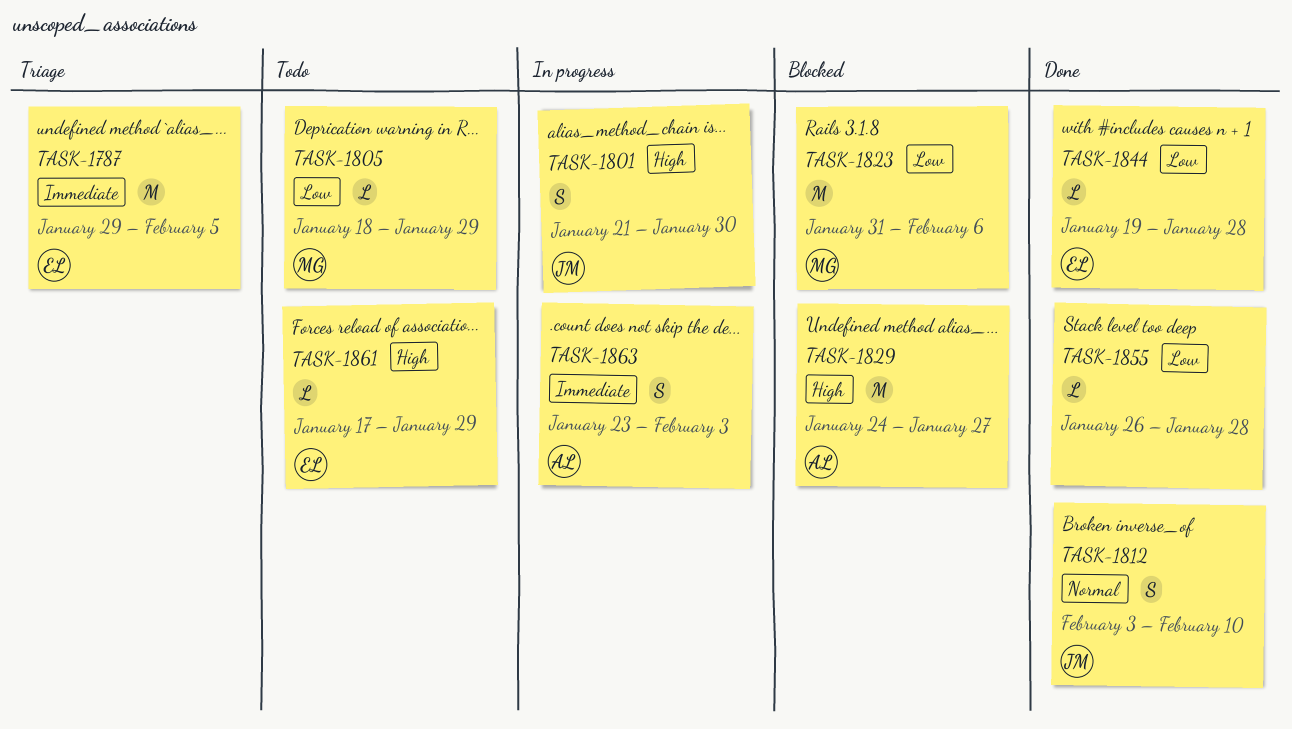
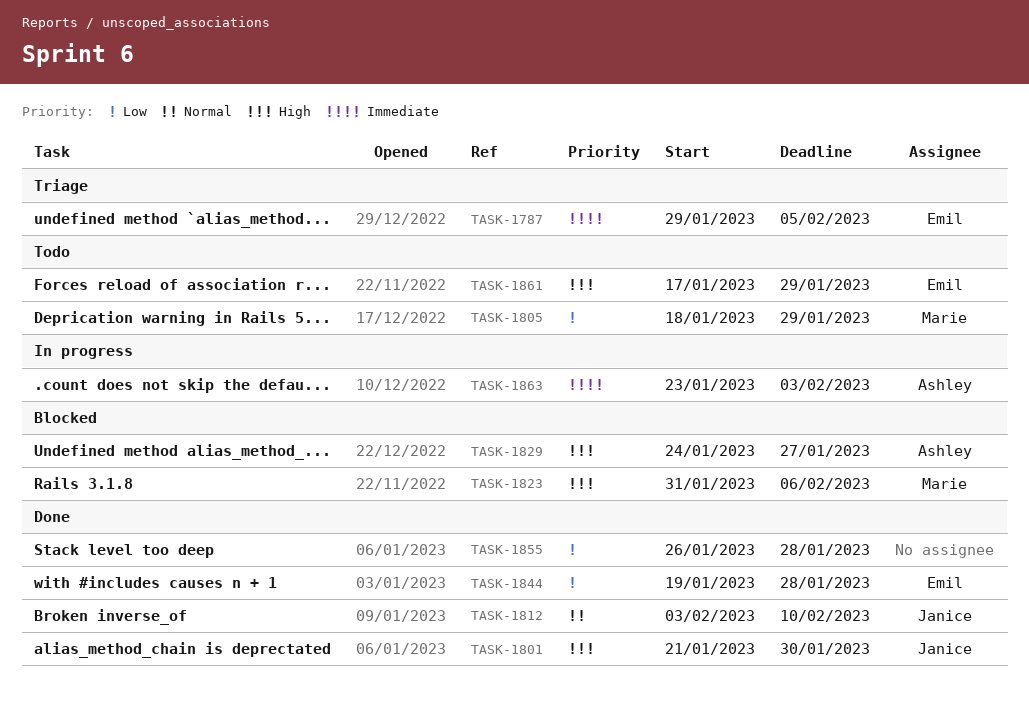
TASK-1801, status: In progress -> Done
TASK-1823, priority: Low -> High

